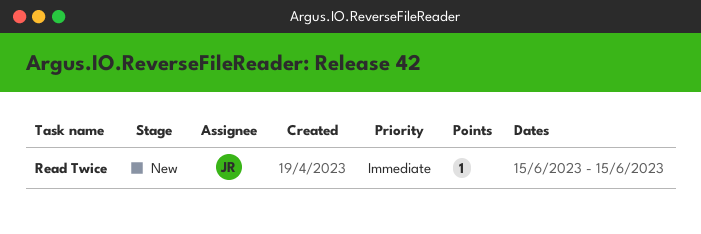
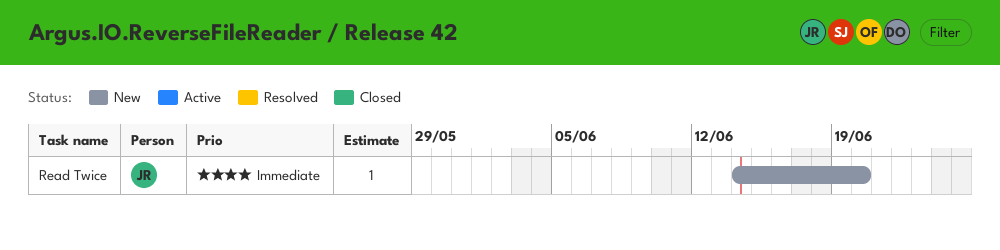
Read Twice, start: Jun 15 -> Jun 14
Read Twice, due: Jun 15 -> Jun 20

